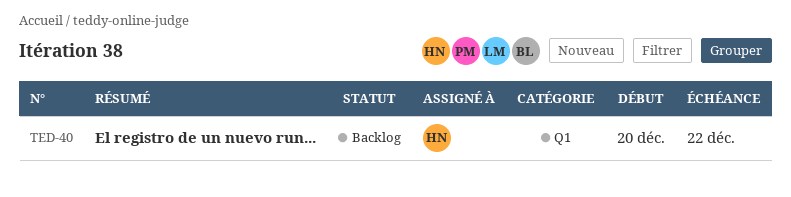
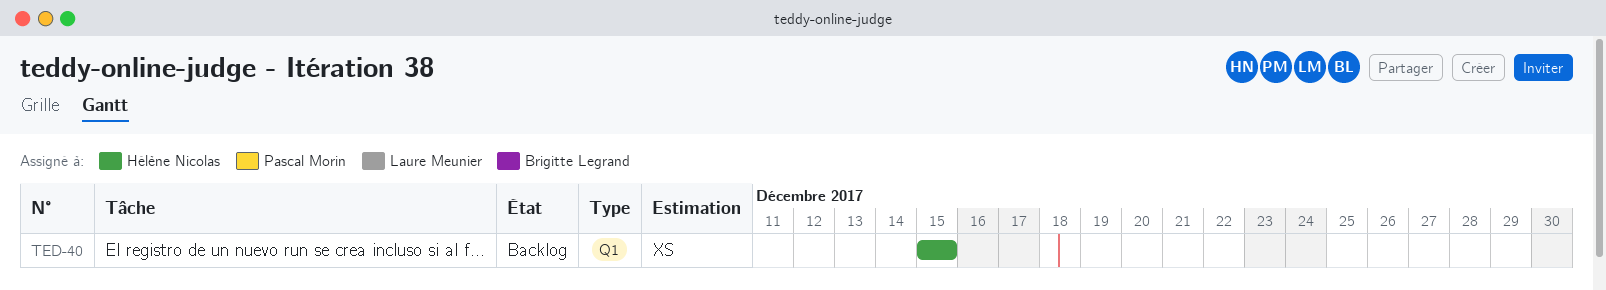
TED-40, start: Dec 20 -> Dec 15
TED-40, due: Dec 22 -> Dec 15

